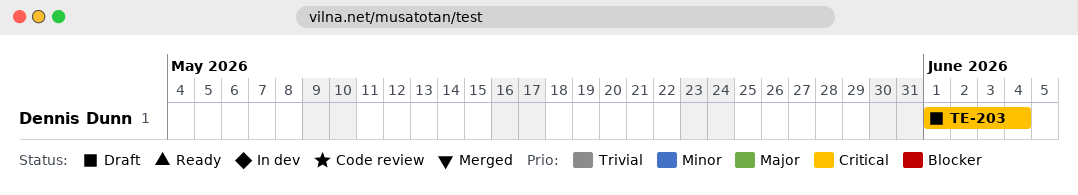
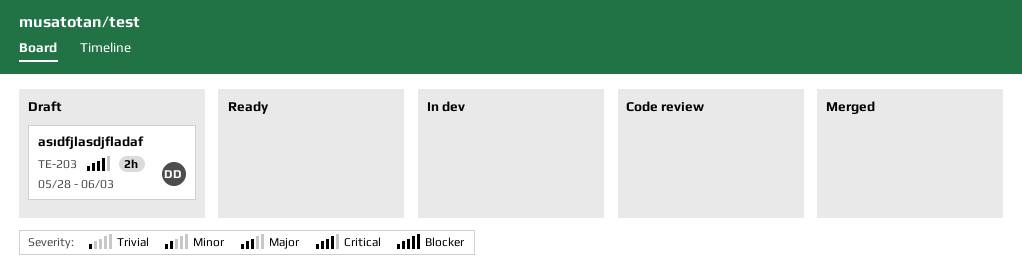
TE-203, start: Jun 1 -> May 28
TE-203, due: Jun 4 -> Jun 3

